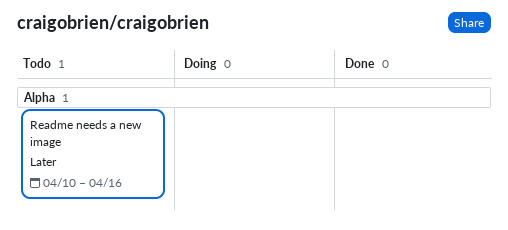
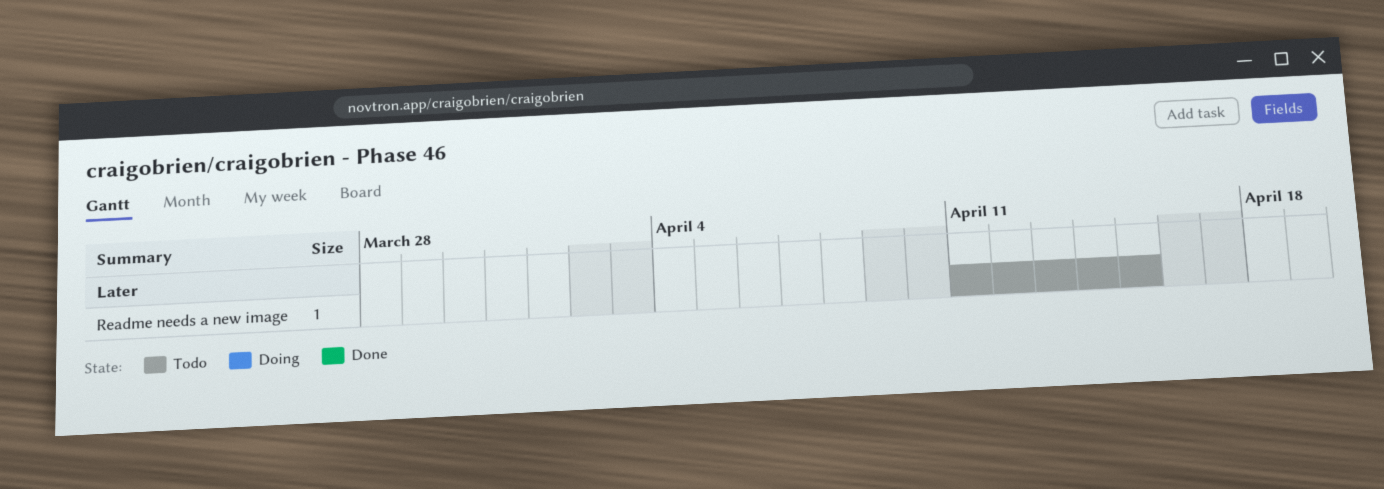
Readme needs a new image, start: Apr 10 -> Apr 11
Readme needs a new image, due: Apr 16 -> Apr 15

